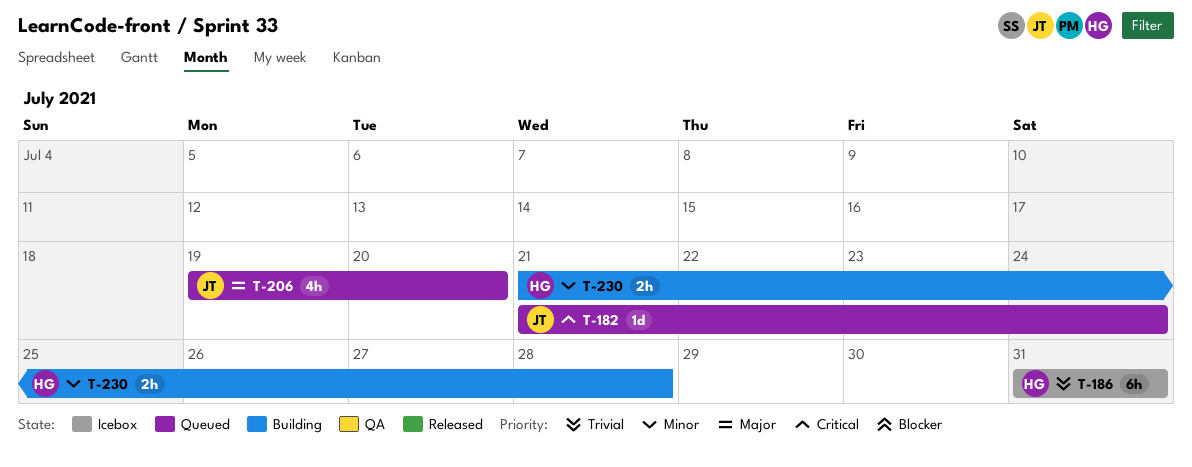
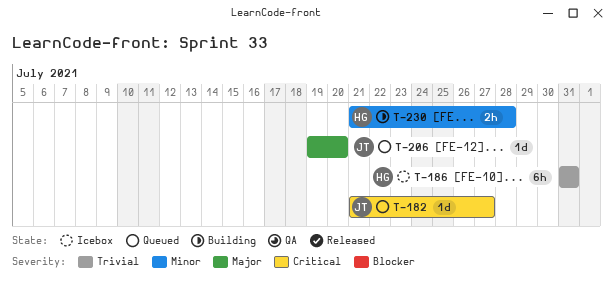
T-182, due: Jul 24 -> Jul 27
T-206, estimate: 4h -> 1d

